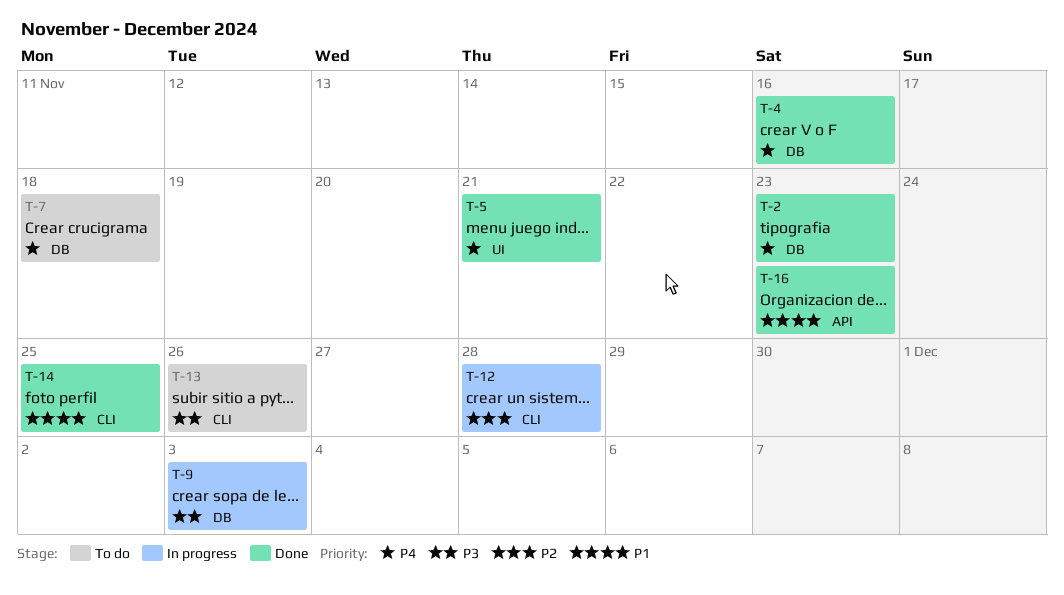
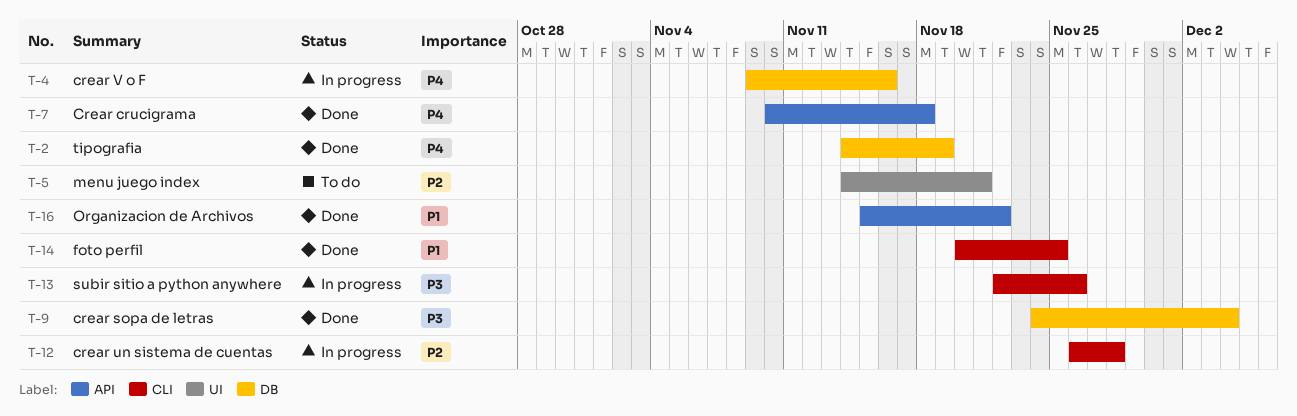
T-2, due: Nov 23 -> Nov 19
T-4, status: Done -> In progress
T-5, status: Done -> To do
T-5, priority: P4 -> P2
T-7, status: To do -> Done
T-7, label: DB -> API
T-9, status: In progress -> Done
T-9, due: Dec 3 -> Dec 4
T-13, status: To do -> In progress
T-16, due: Nov 23 -> Nov 22

